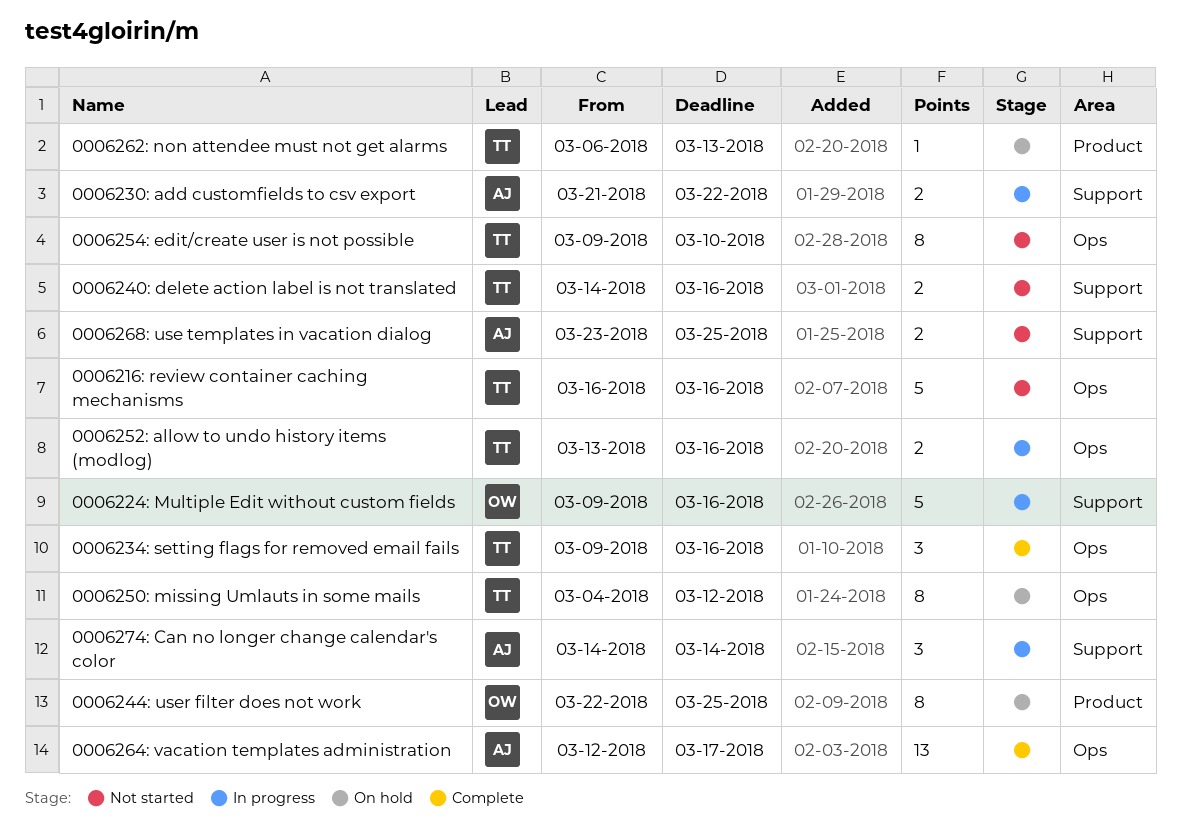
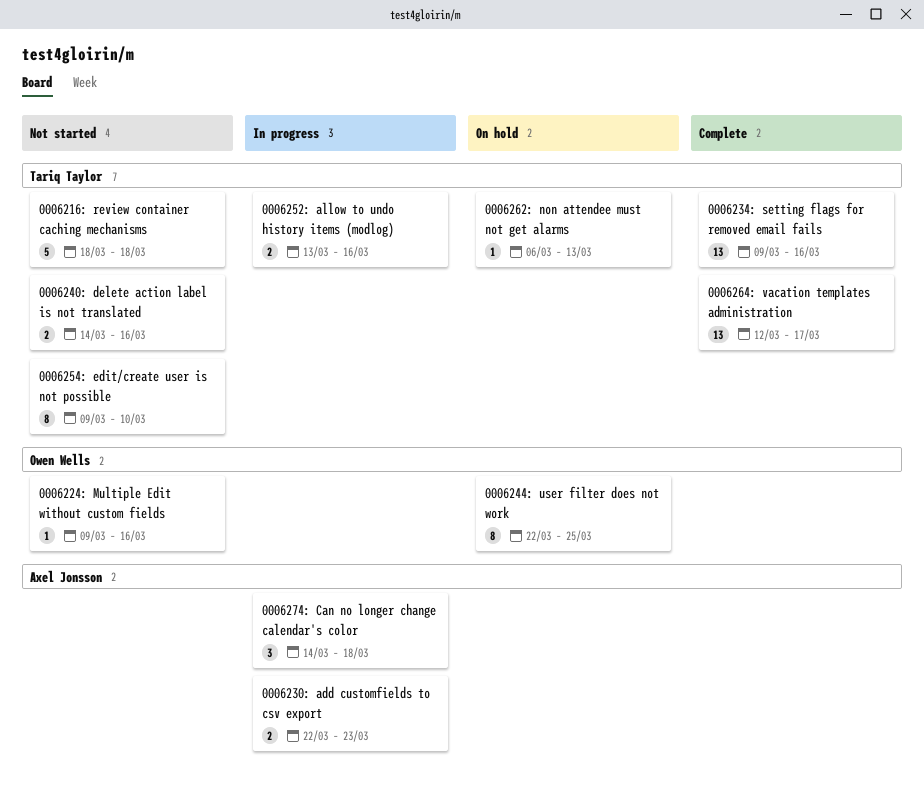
0006216: review container caching mechanisms, start: Mar 16 -> Mar 18
0006216: review container caching mechanisms, due: Mar 16 -> Mar 18
0006224: Multiple Edit without custom fields, status: In progress -> Not started
0006224: Multiple Edit without custom fields, estimate: 5 -> 1
0006230: add customfields to csv export, start: Mar 21 -> Mar 22
0006230: add customfields to csv export, due: Mar 22 -> Mar 23
0006234: setting flags for removed email fails, estimate: 3 -> 13
0006250: missing Umlauts in some mails: present -> none
0006264: vacation templates administration, owner: Axel Jonsson -> Tariq Taylor
0006268: use templates in vacation dialog: present -> none
0006274: Can no longer change calendar's color, due: Mar 14 -> Mar 18

